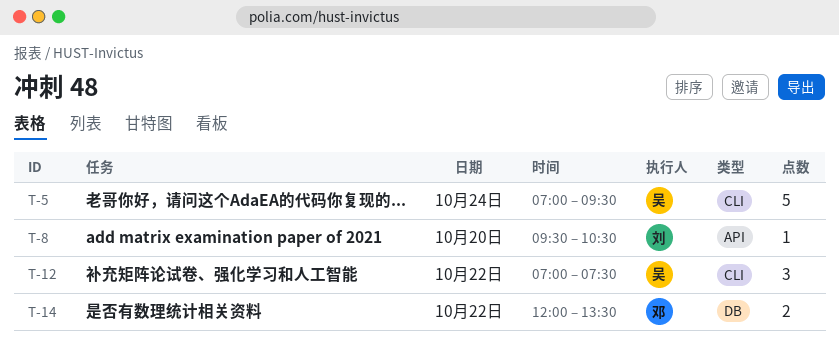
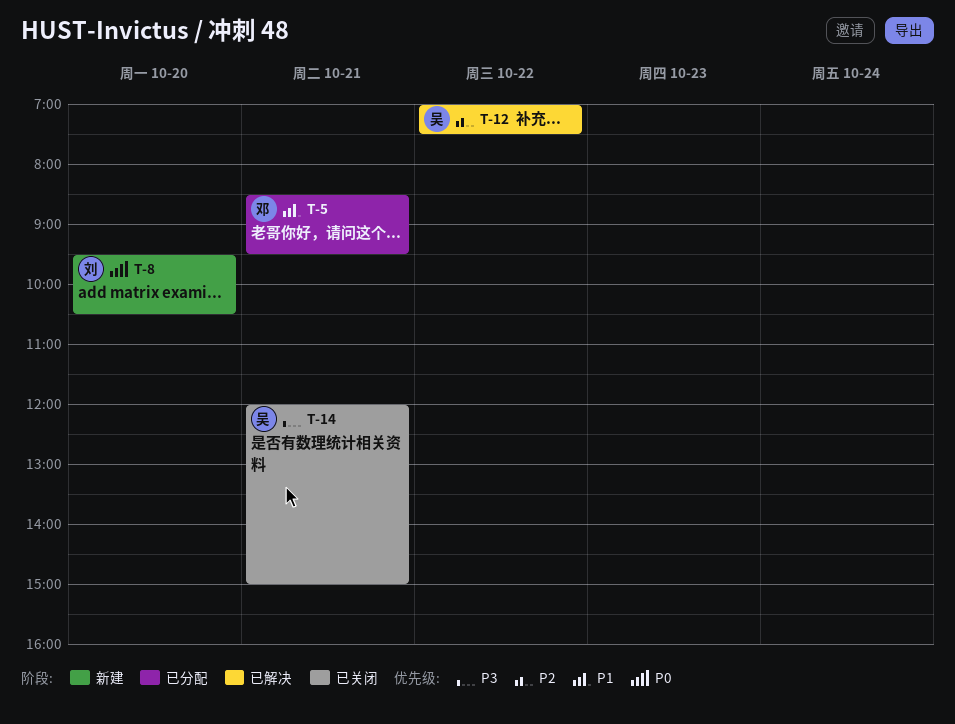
T-5, owner: 吴 -> 邓
T-5, day: Oct 24 -> Oct 21
T-5, begins: 07:00 -> 08:30
T-14, owner: 邓 -> 吴
T-14, day: Oct 22 -> Oct 21
T-14, ends: 13:30 -> 15:00

